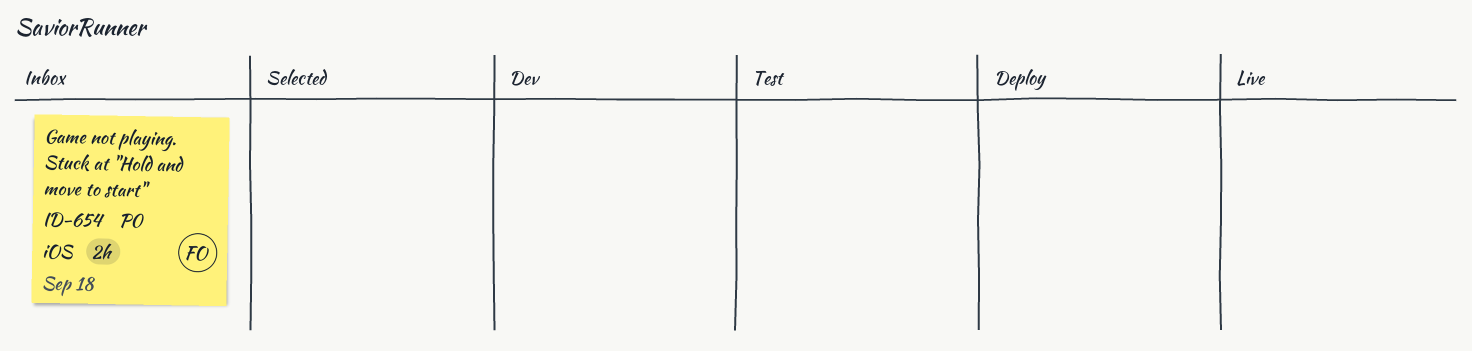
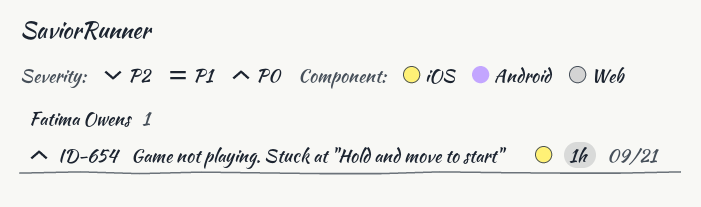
ID-654, estimate: 2h -> 1h
ID-654, due: Sep 18 -> Sep 21

